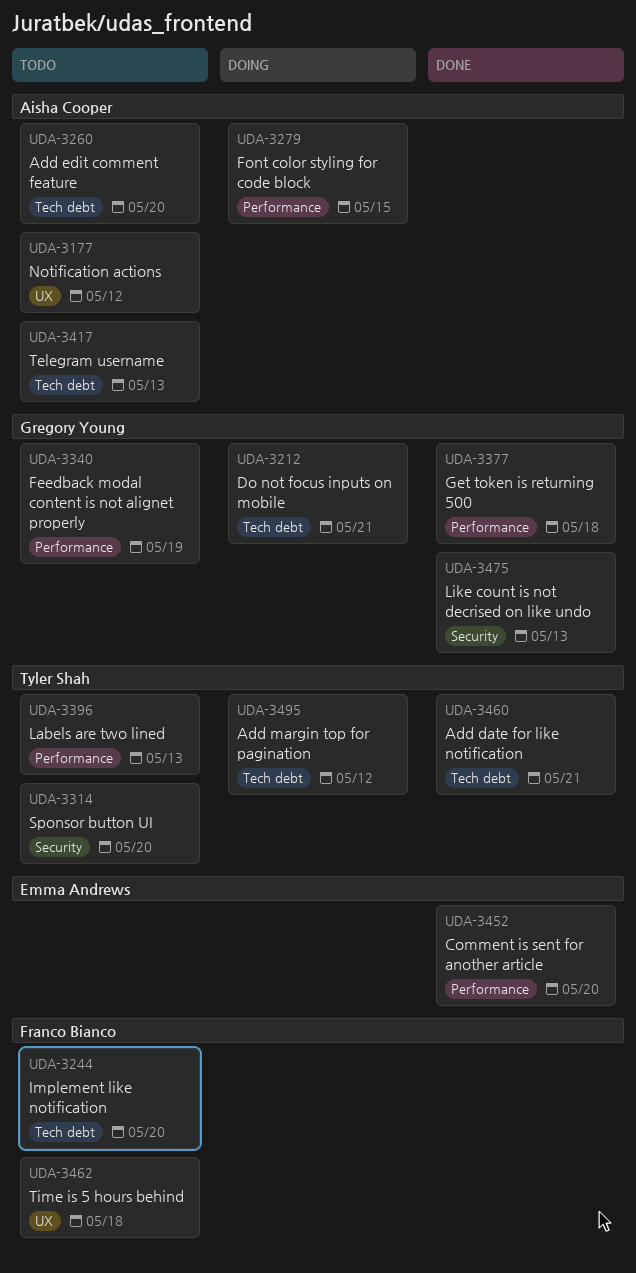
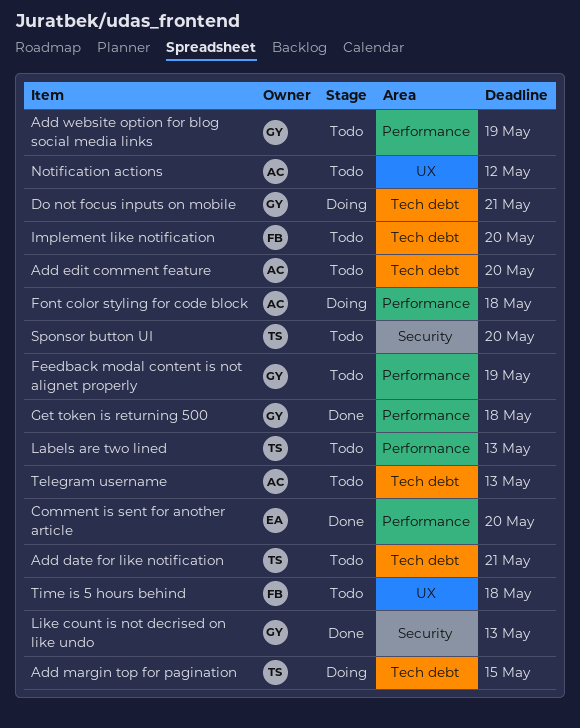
Add date for like notification, status: Done -> Todo
Add margin top for pagination, due: May 12 -> May 15
Add website option for blog social media links: none -> present
Font color styling for code block, due: May 15 -> May 18

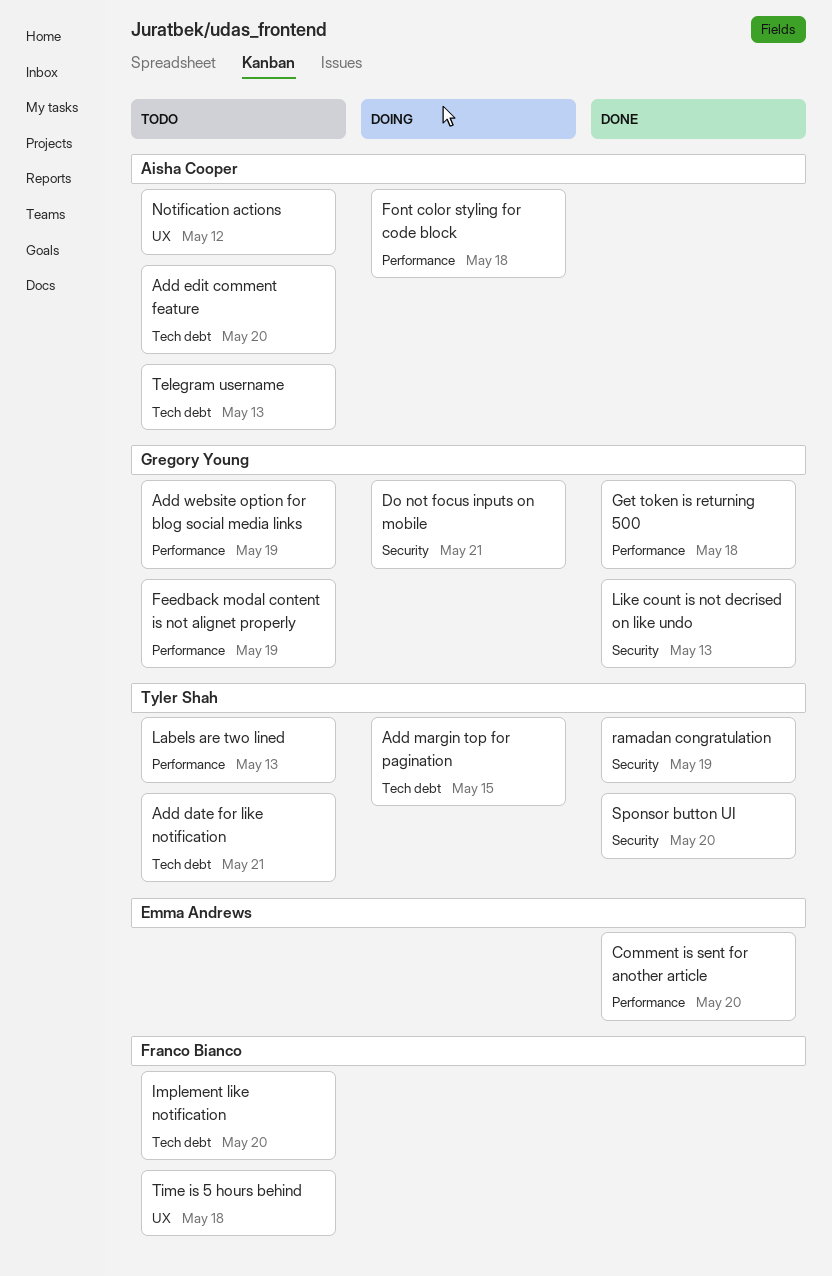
Do not focus inputs on mobile, label: Tech debt -> Security
ramadan congratulation: none -> present
Sponsor button UI, status: Todo -> Done

